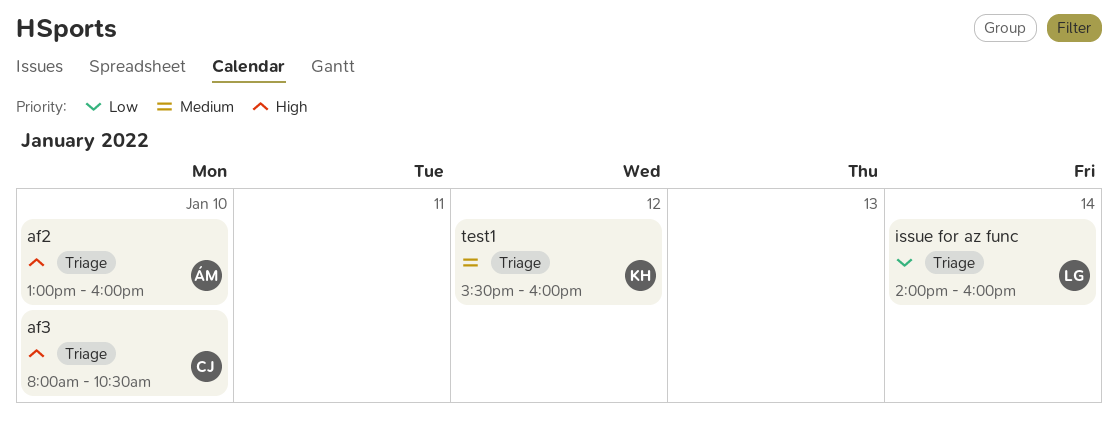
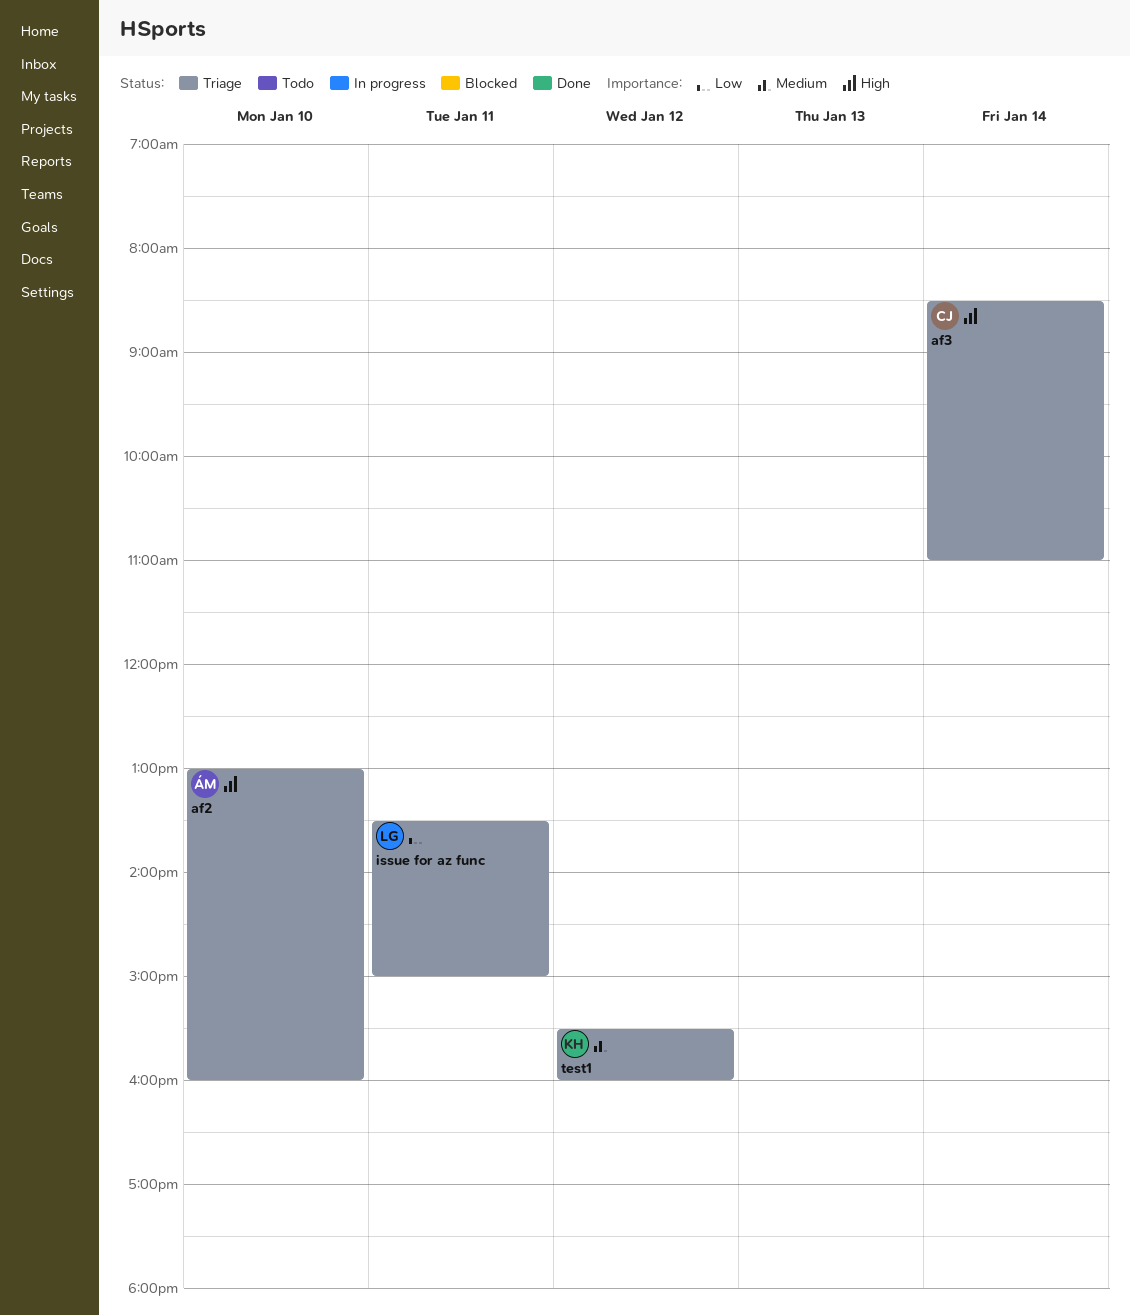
af3, day: Jan 10 -> Jan 14
af3, begins: 08:00 -> 08:30
af3, ends: 10:30 -> 11:00
issue for az func, day: Jan 14 -> Jan 11
issue for az func, begins: 14:00 -> 13:30
issue for az func, ends: 16:00 -> 15:00

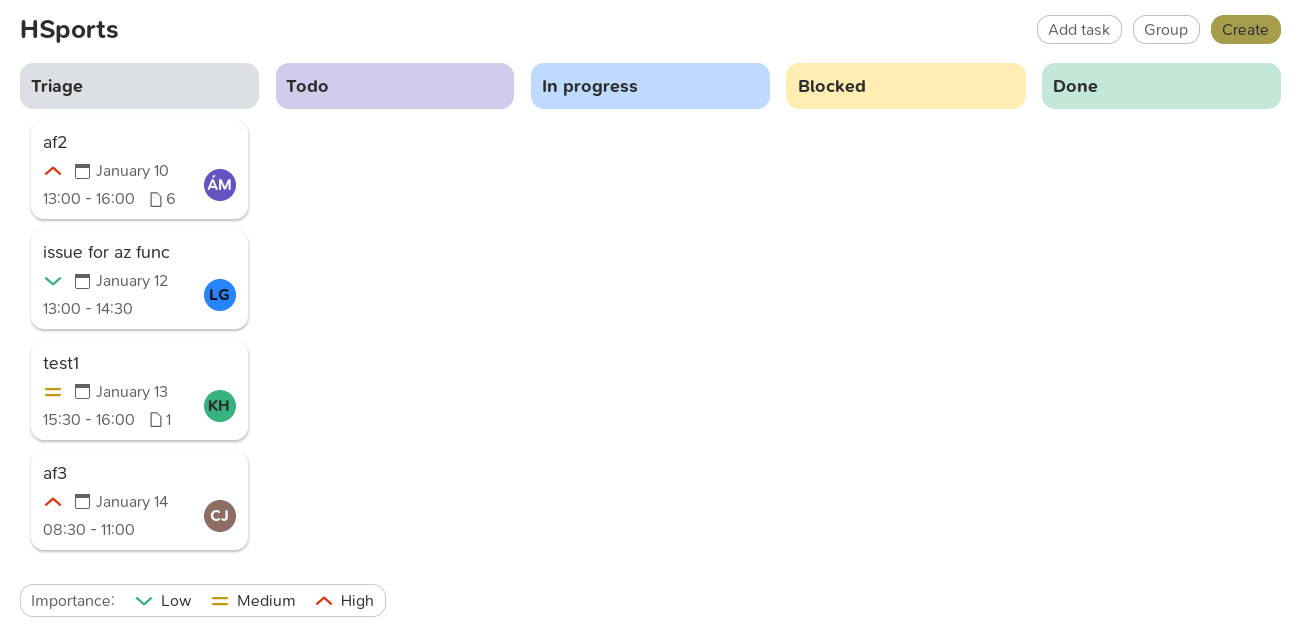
issue for az func, day: Jan 11 -> Jan 12
issue for az func, begins: 13:30 -> 13:00
issue for az func, ends: 15:00 -> 14:30
test1, day: Jan 12 -> Jan 13

